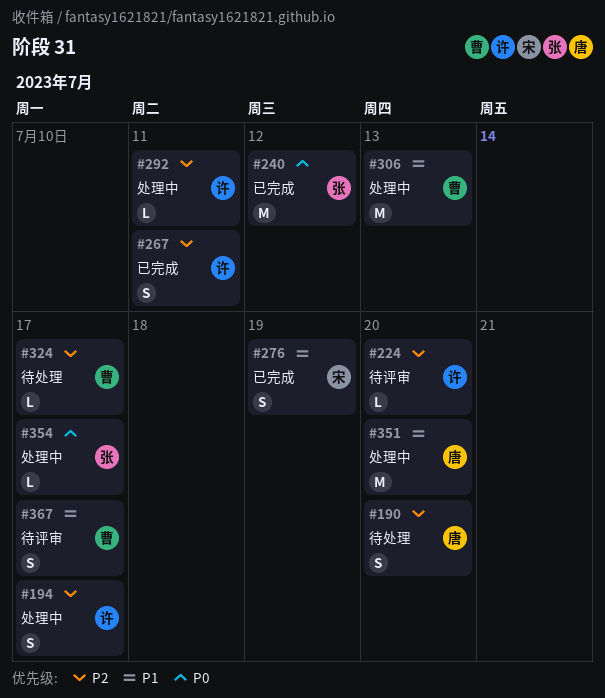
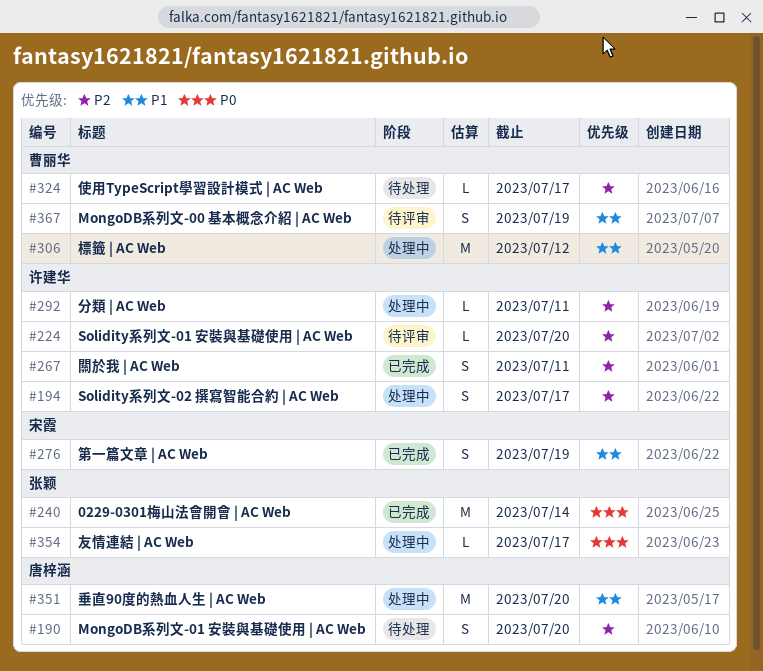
#240, due: Jul 12 -> Jul 14
#306, due: Jul 13 -> Jul 12
#367, due: Jul 17 -> Jul 19

